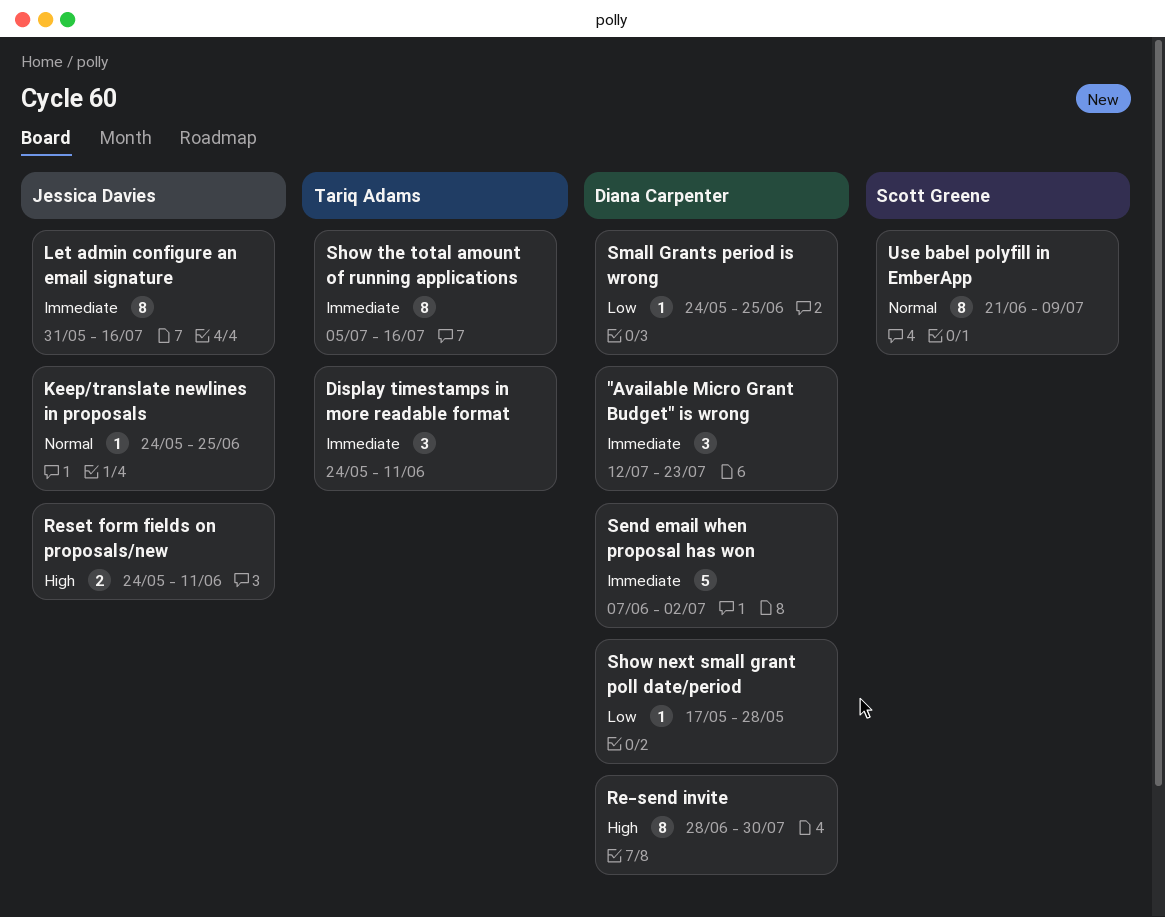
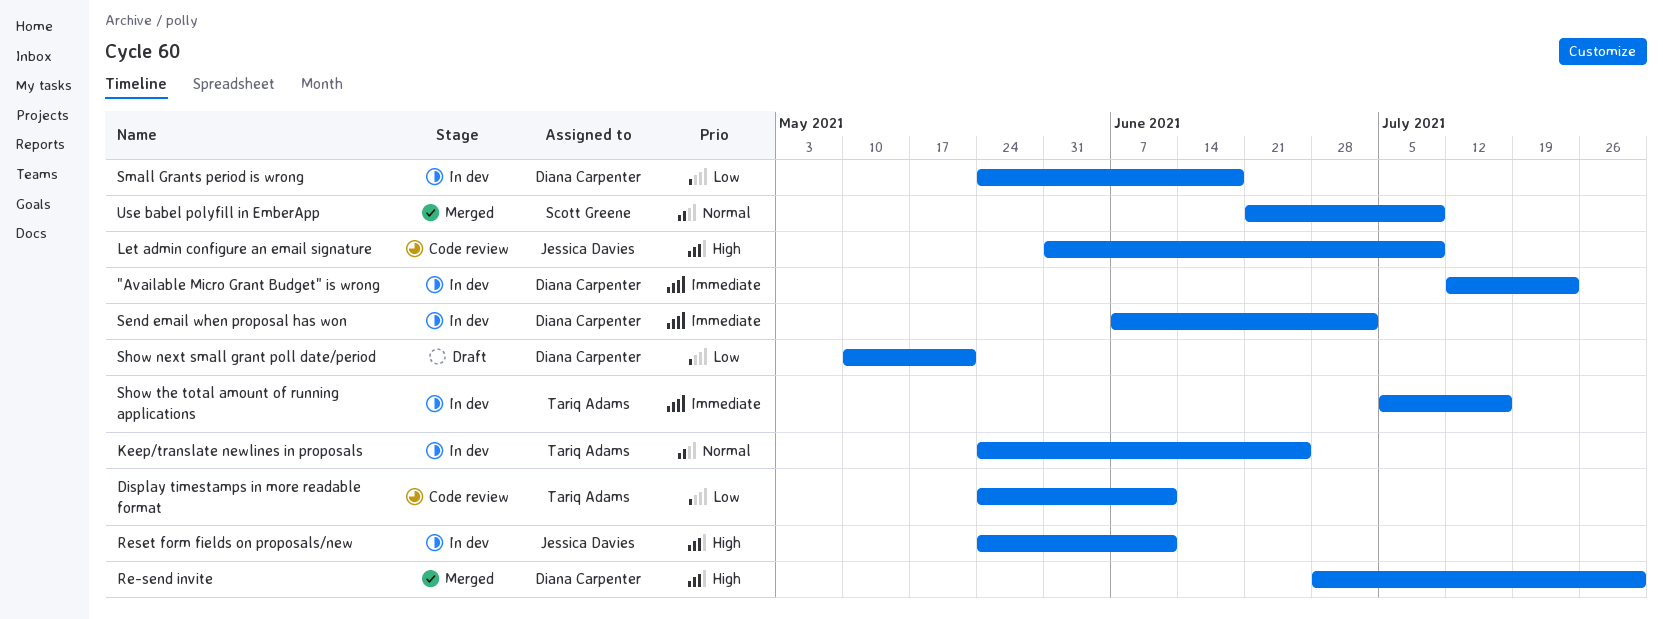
Display timestamps in more readable format, priority: Immediate -> Low
Keep/translate newlines in proposals, owner: Jessica Davies -> Tariq Adams
Let admin configure an email signature, priority: Immediate -> High
Let admin configure an email signature, due: Jul 16 -> Jul 9
Show next small grant poll date/period, start: May 17 -> May 10
Show next small grant poll date/period, due: May 28 -> May 21
Small Grants period is wrong, due: Jun 25 -> Jun 18

